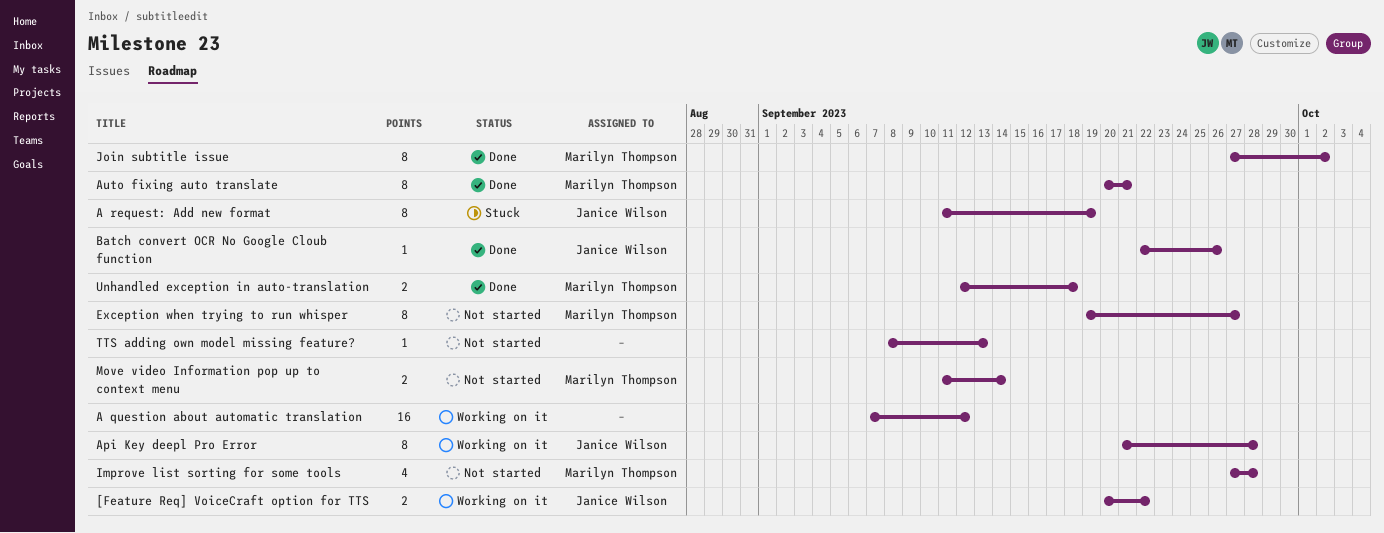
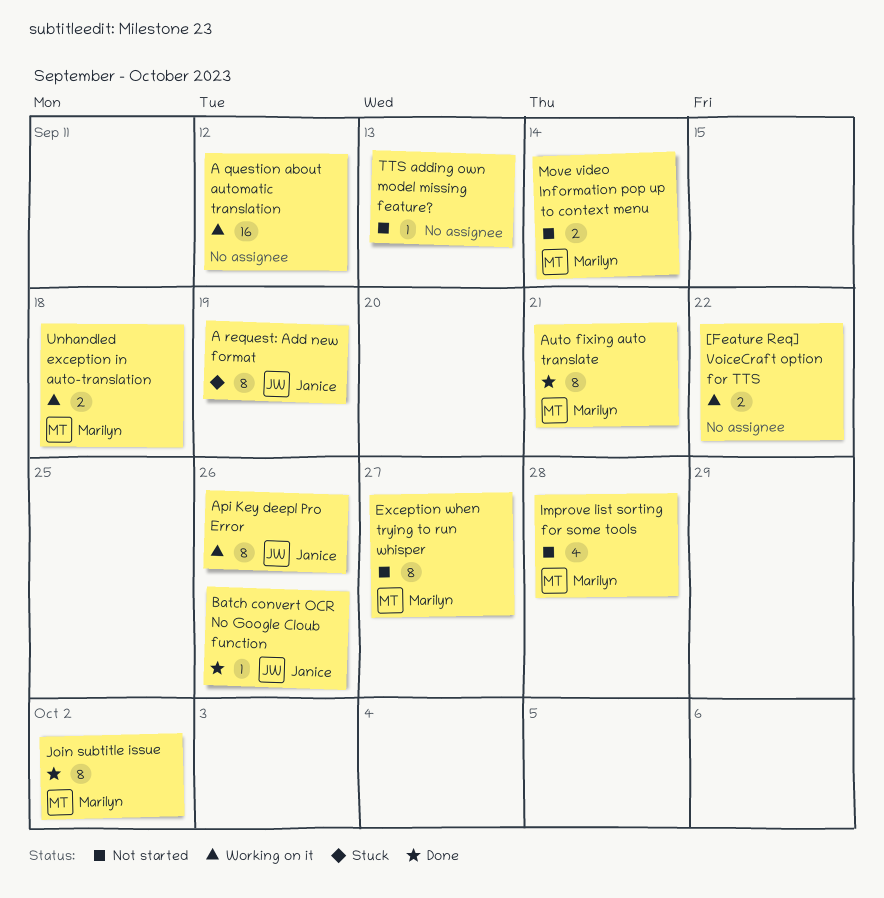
[Feature Req] VoiceCraft option for TTS, owner: Janice Wilson -> none
Api Key deepl Pro Error, due: Sep 28 -> Sep 26
Unhandled exception in auto-translation, status: Done -> Working on it

